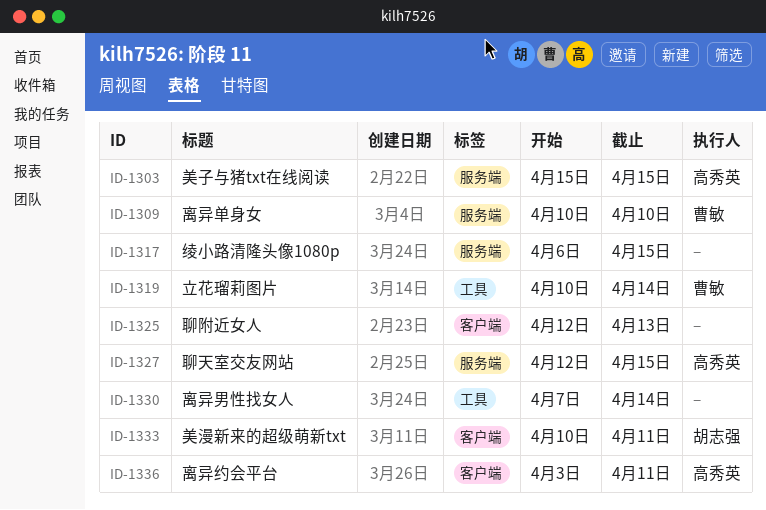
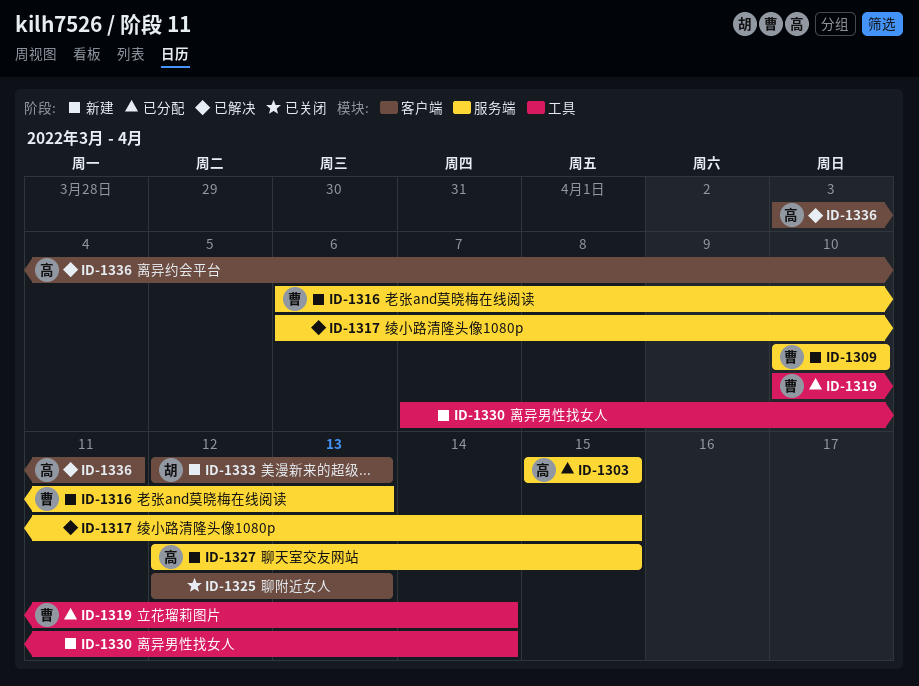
ID-1316: none -> present
ID-1333, start: Apr 10 -> Apr 12
ID-1333, due: Apr 11 -> Apr 13

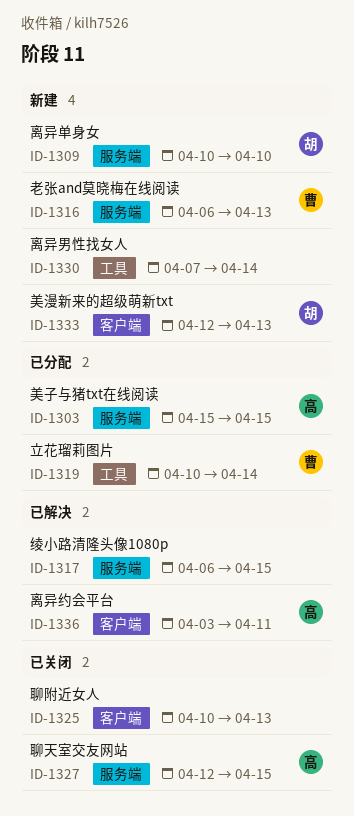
ID-1309, owner: 曹 -> 胡
ID-1325, start: Apr 12 -> Apr 10
ID-1327, status: 新建 -> 已关闭

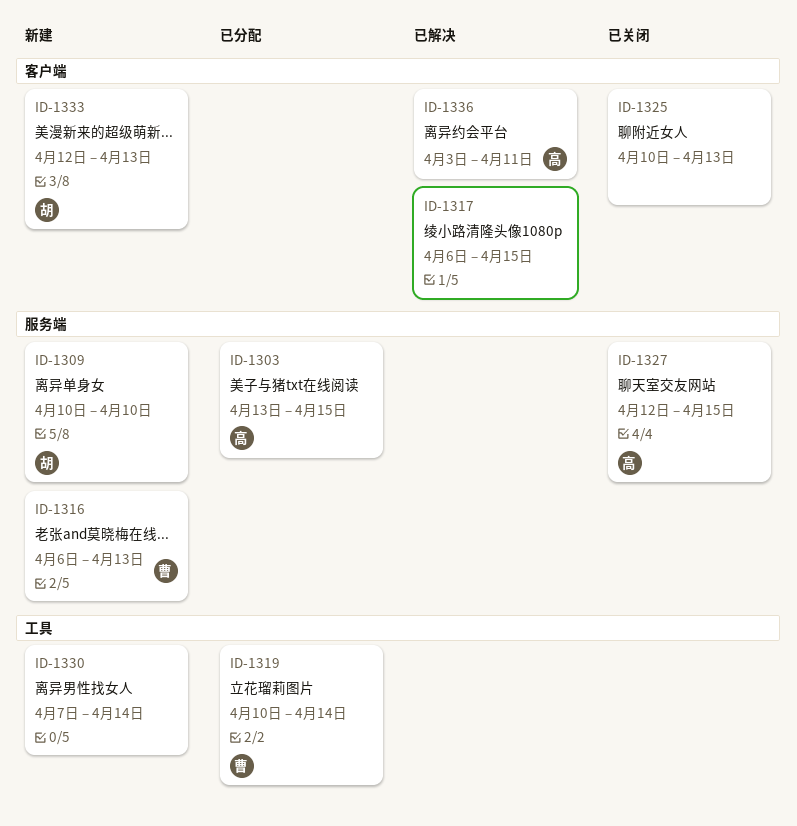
ID-1303, start: Apr 15 -> Apr 13
ID-1317, label: 服务端 -> 客户端

